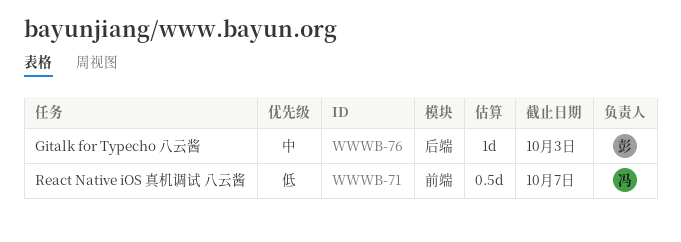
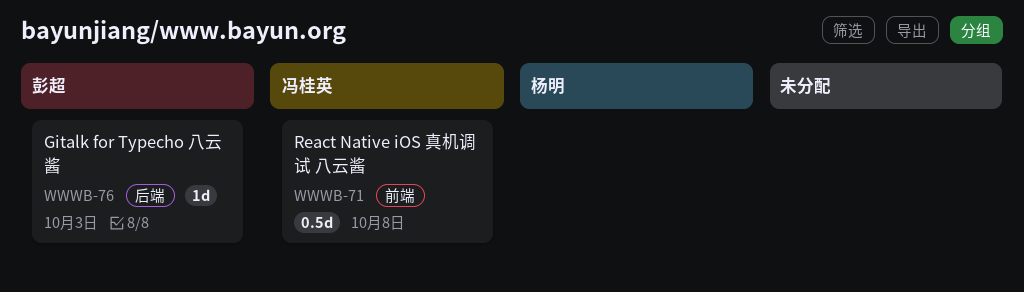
WWWB-71, due: Oct 7 -> Oct 8

